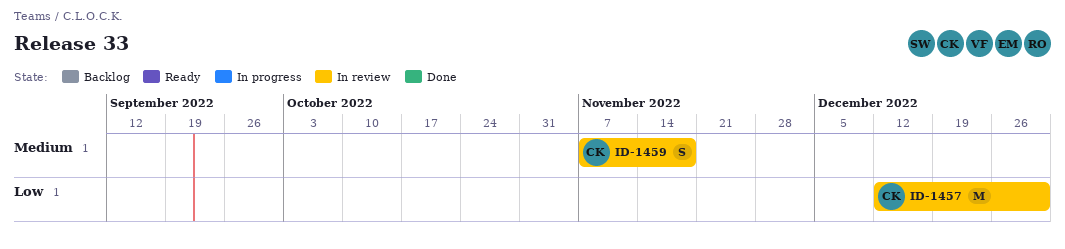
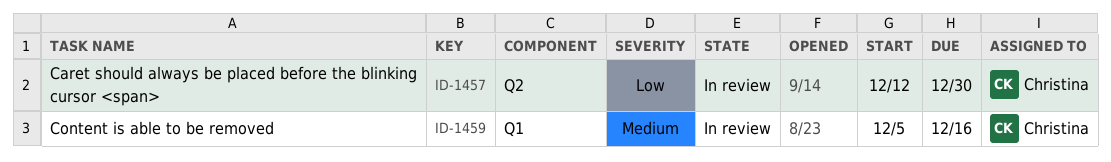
ID-1459, start: Nov 7 -> Dec 5
ID-1459, due: Nov 18 -> Dec 16

